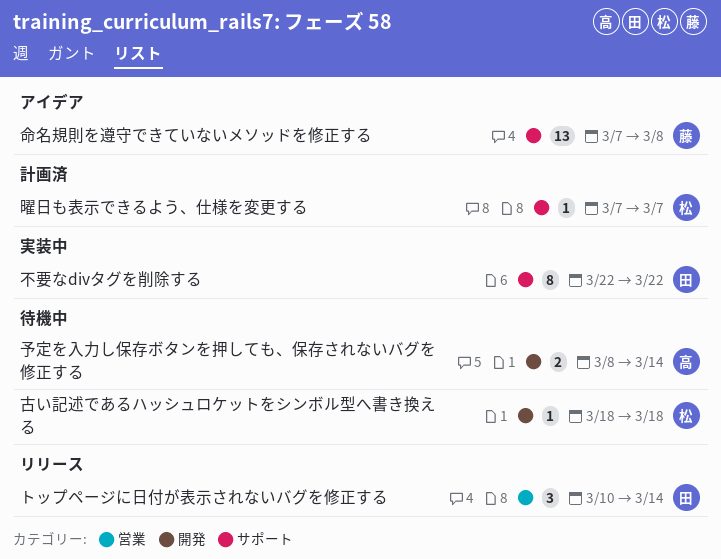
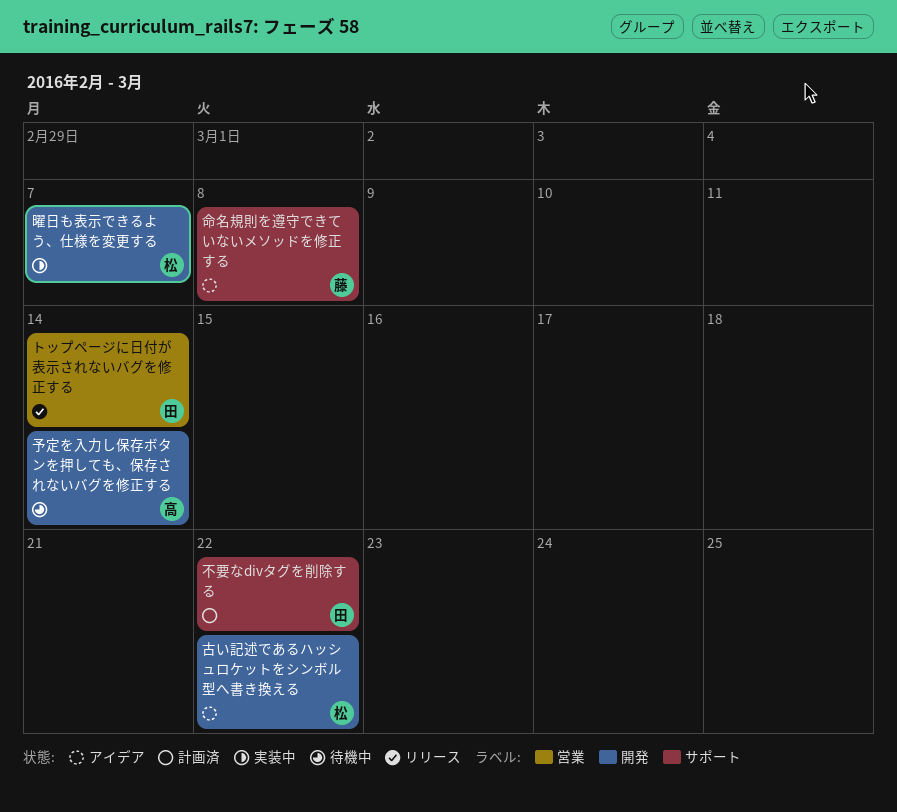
不要なdivタグを削除する, status: 実装中 -> 計画済
古い記述であるハッシュロケットをシンボル型へ書き換える, status: 待機中 -> アイデア
古い記述であるハッシュロケットをシンボル型へ書き換える, due: Mar 18 -> Mar 22
曜日も表示できるよう、仕様を変更する, status: 計画済 -> 実装中
曜日も表示できるよう、仕様を変更する, label: サポート -> 開発

